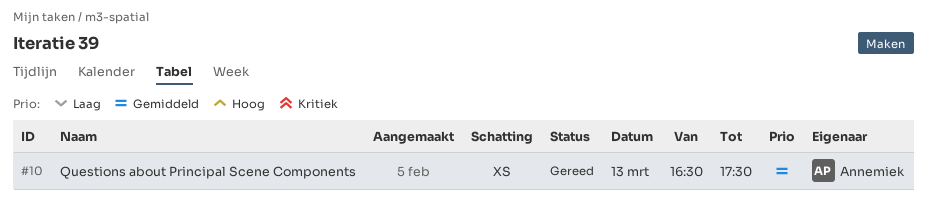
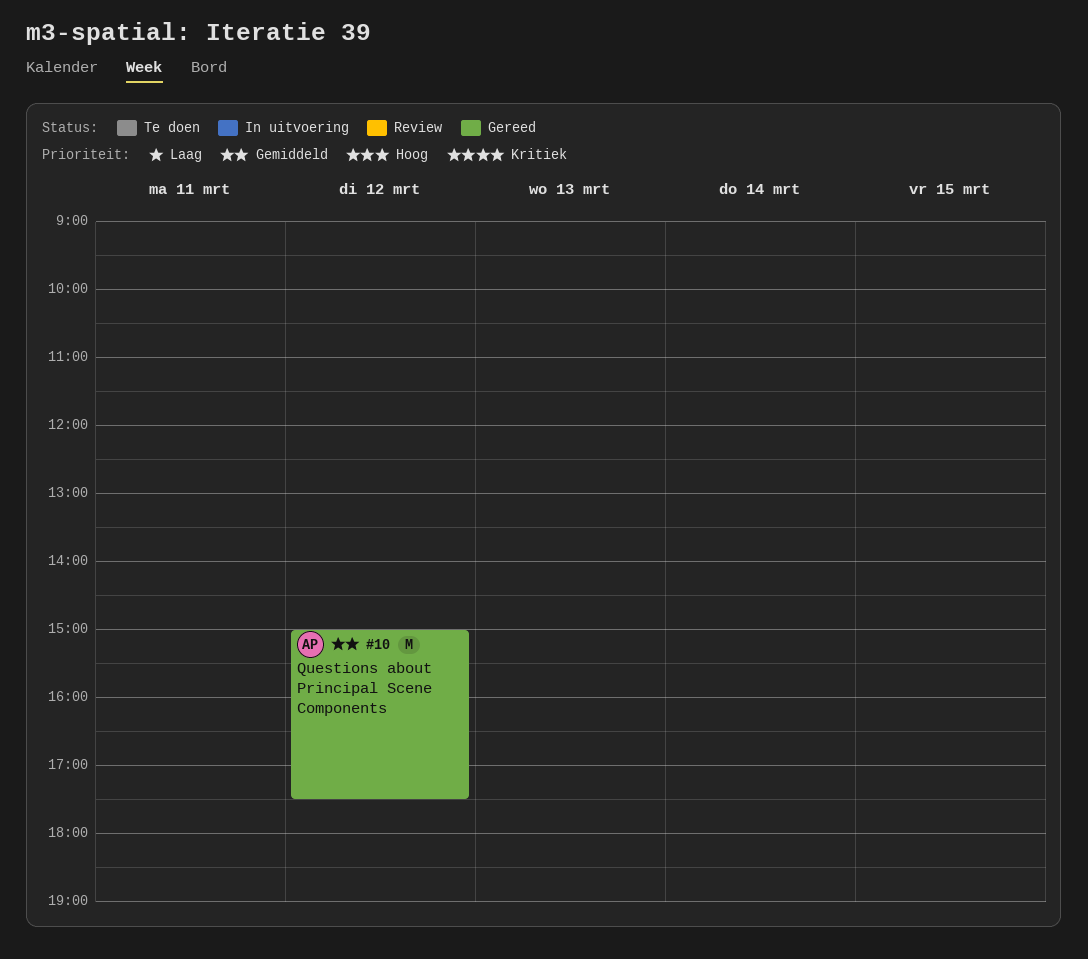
#10, estimate: XS -> M
#10, day: Mar 13 -> Mar 12
#10, begins: 16:30 -> 15:00

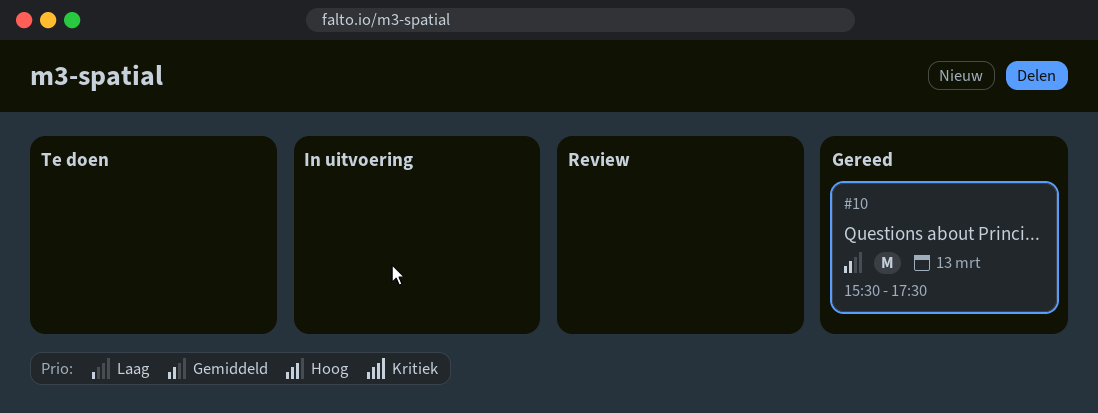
#10, day: Mar 12 -> Mar 13
#10, begins: 15:00 -> 15:30

